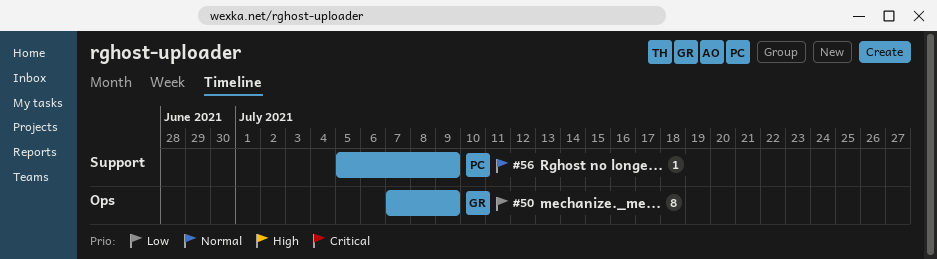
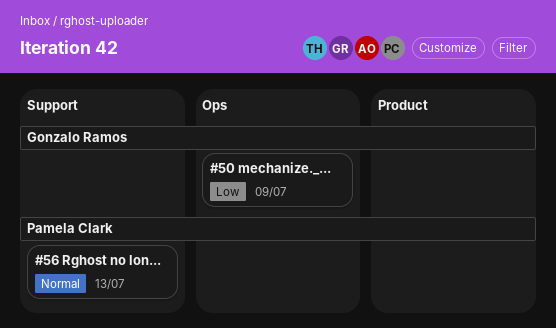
#56, due: Jul 9 -> Jul 13

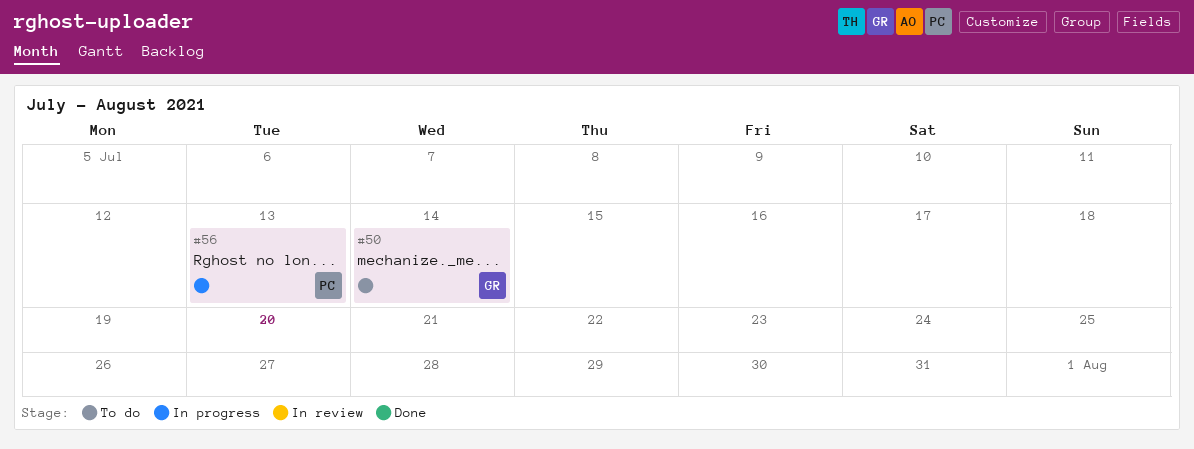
#50, due: Jul 9 -> Jul 14

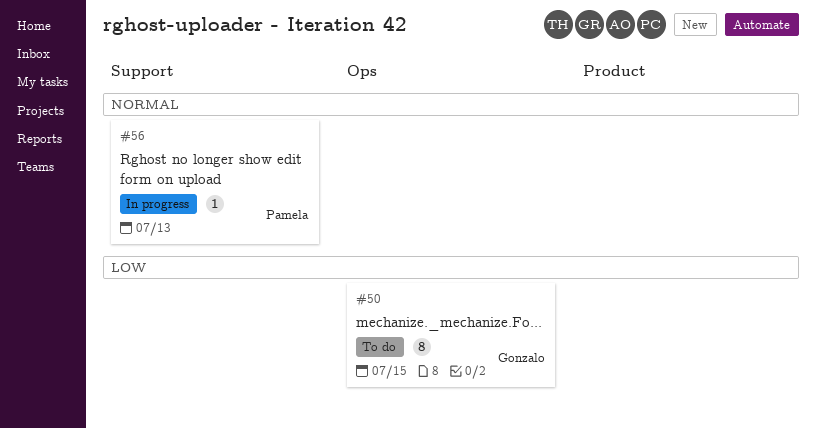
#50, due: Jul 14 -> Jul 15

